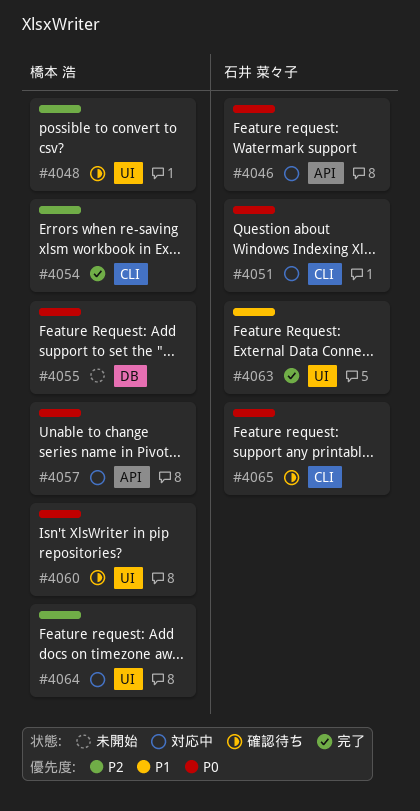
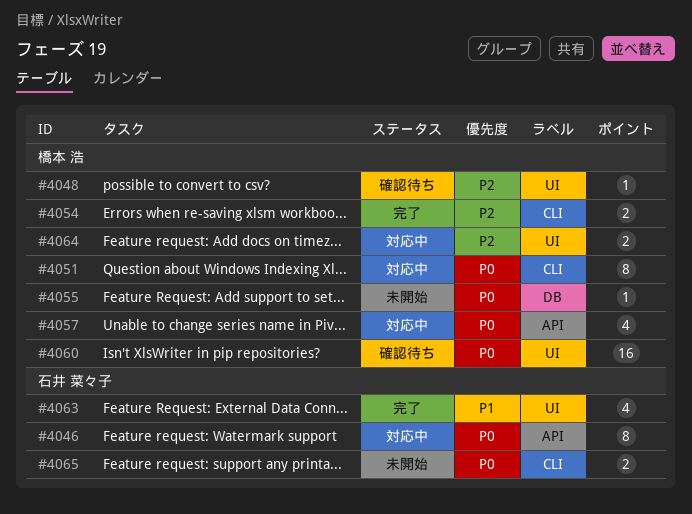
#4051, owner: 石井 菜々子 -> 橋本 浩
#4065, status: 確認待ち -> 未開始

